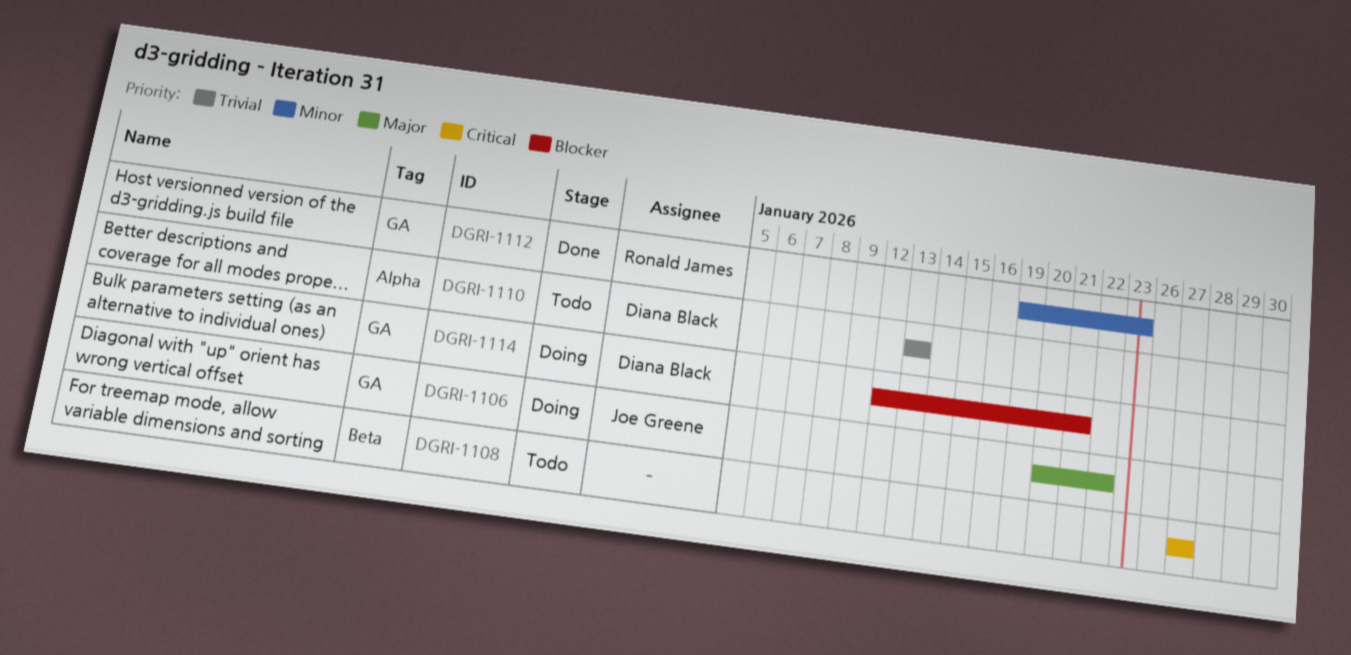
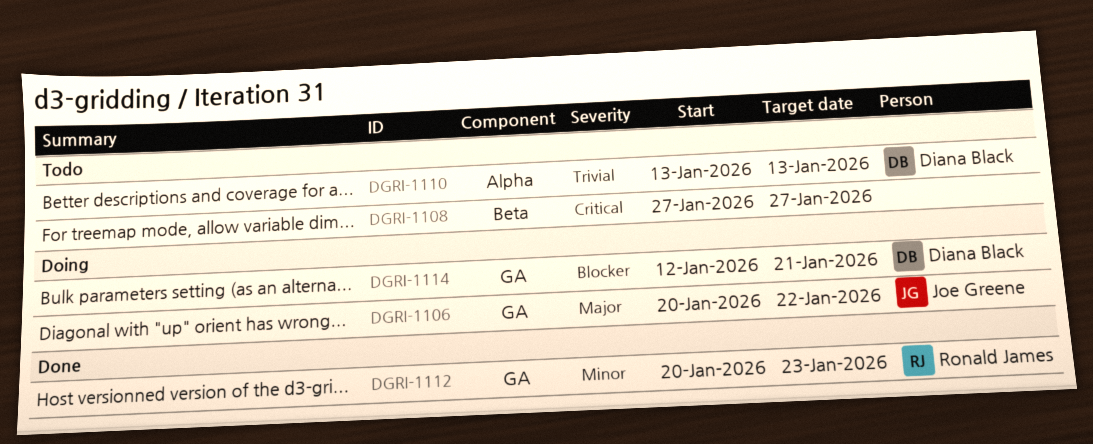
DGRI-1112, start: Jan 19 -> Jan 20

